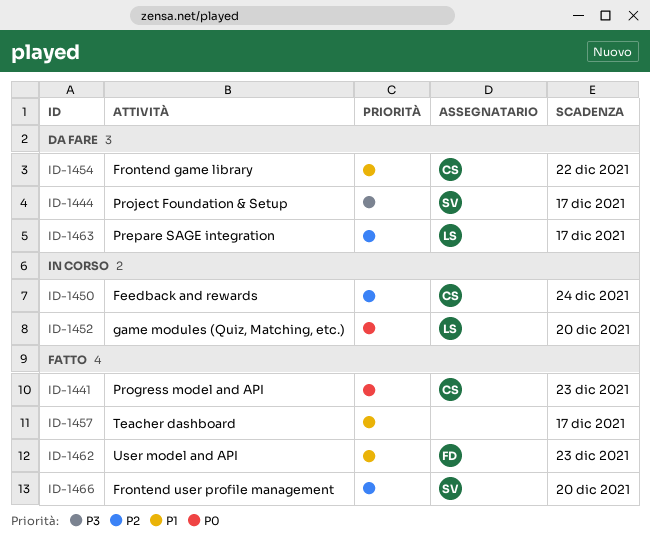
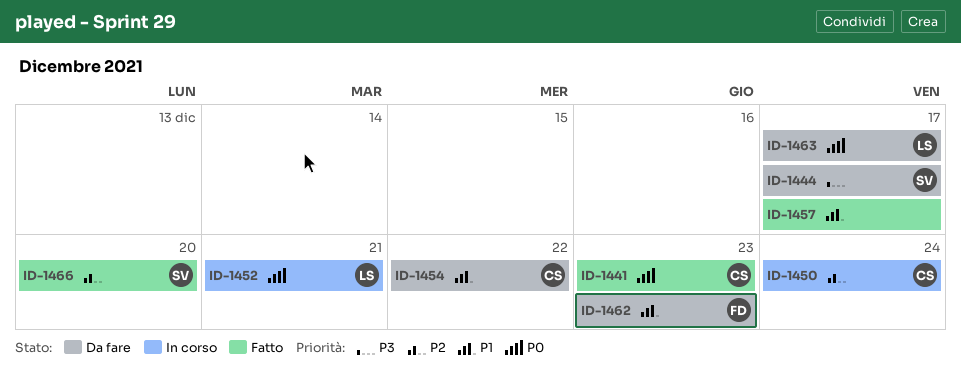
ID-1452, due: Dec 20 -> Dec 21
ID-1462, status: Fatto -> Da fare
ID-1463, priority: P2 -> P0

